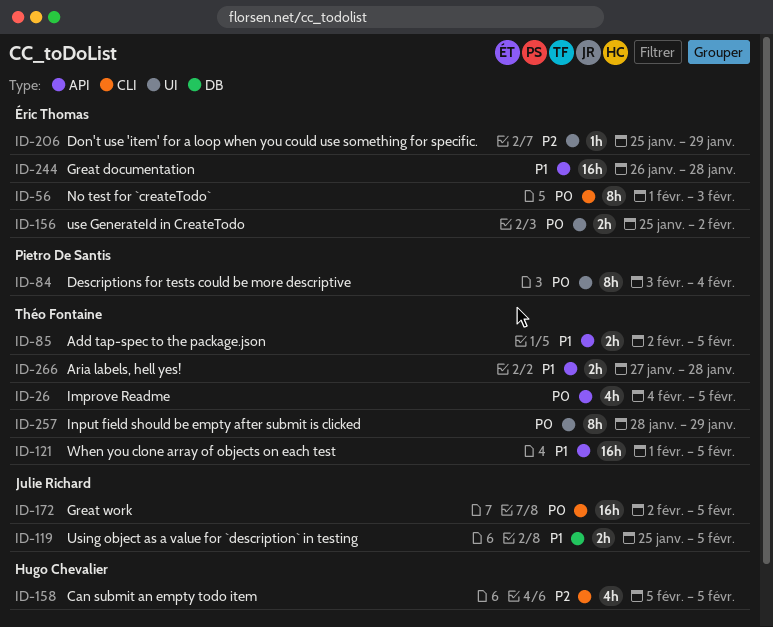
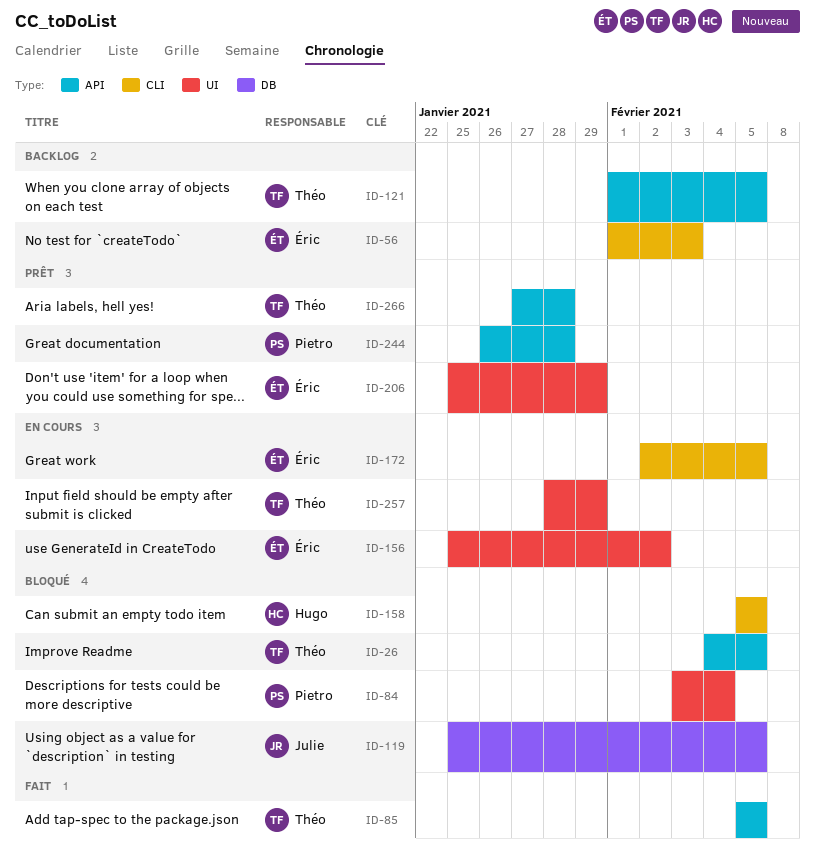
ID-85, start: Feb 2 -> Feb 5
ID-172, owner: Julie Richard -> Éric Thomas
ID-244, owner: Éric Thomas -> Pietro De Santis

